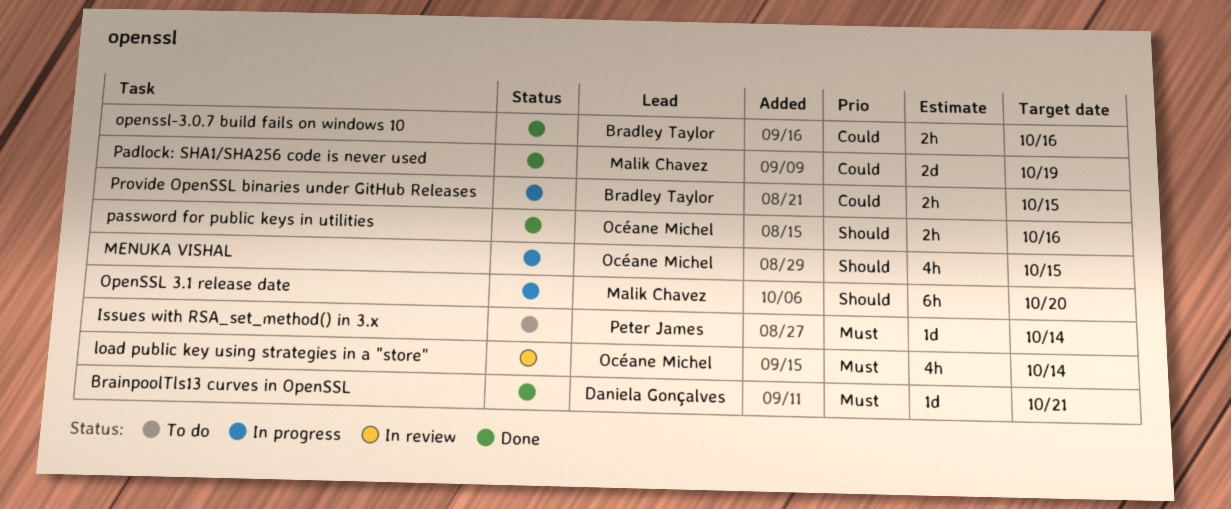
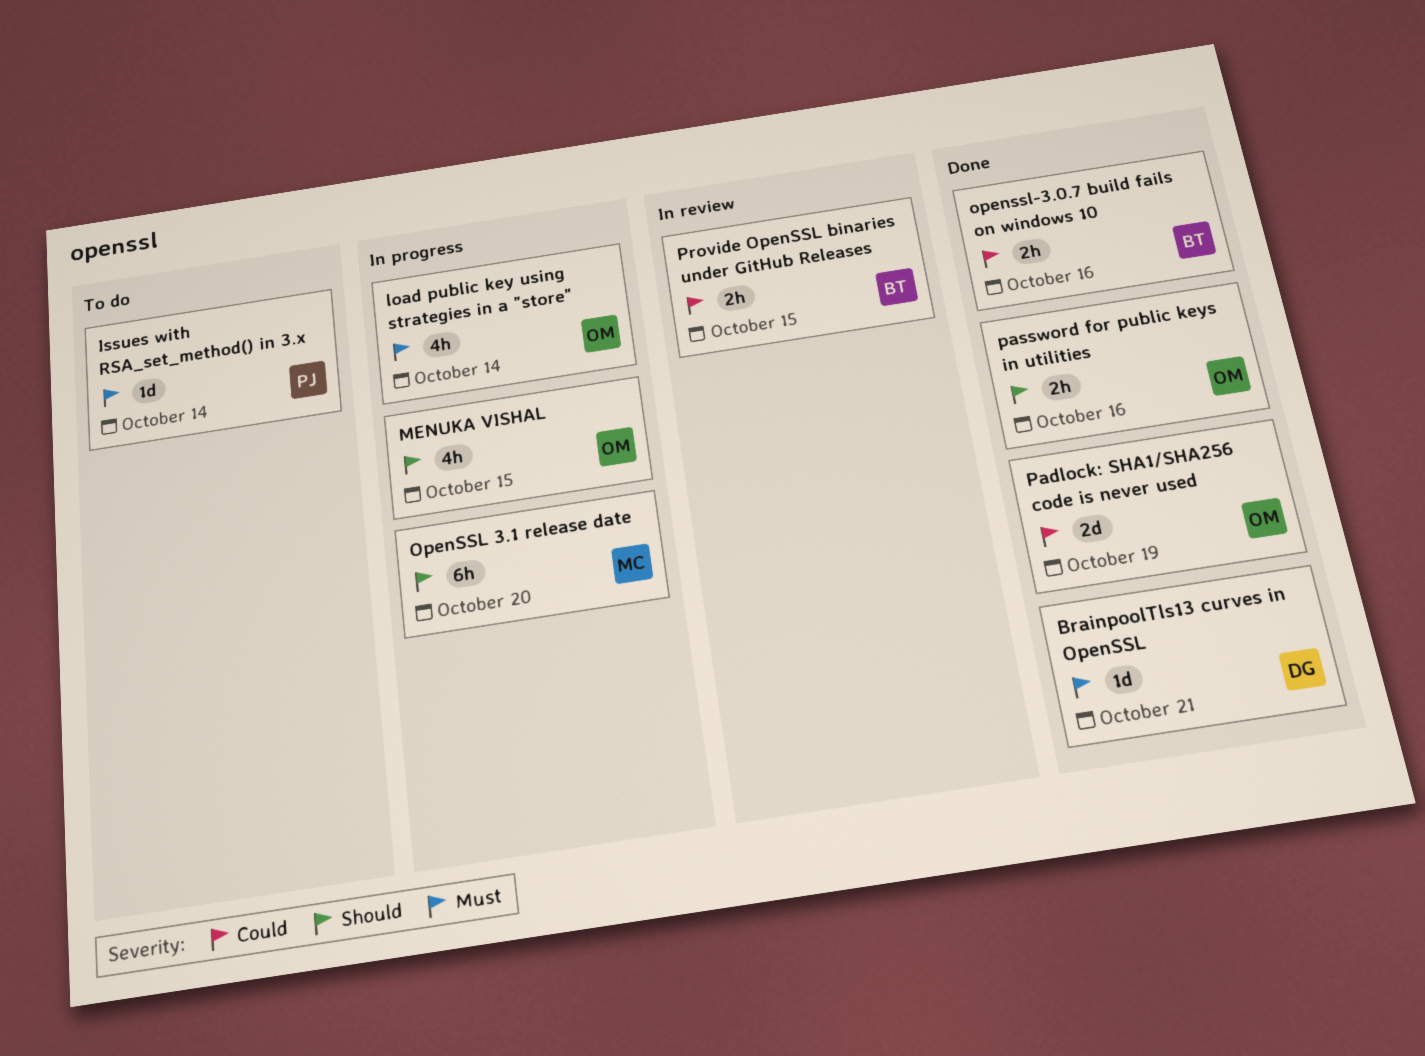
load public key using strategies in a "store", status: In review -> In progress
Padlock: SHA1/SHA256 code is never used, owner: Malik Chavez -> Océane Michel
Provide OpenSSL binaries under GitHub Releases, status: In progress -> In review

